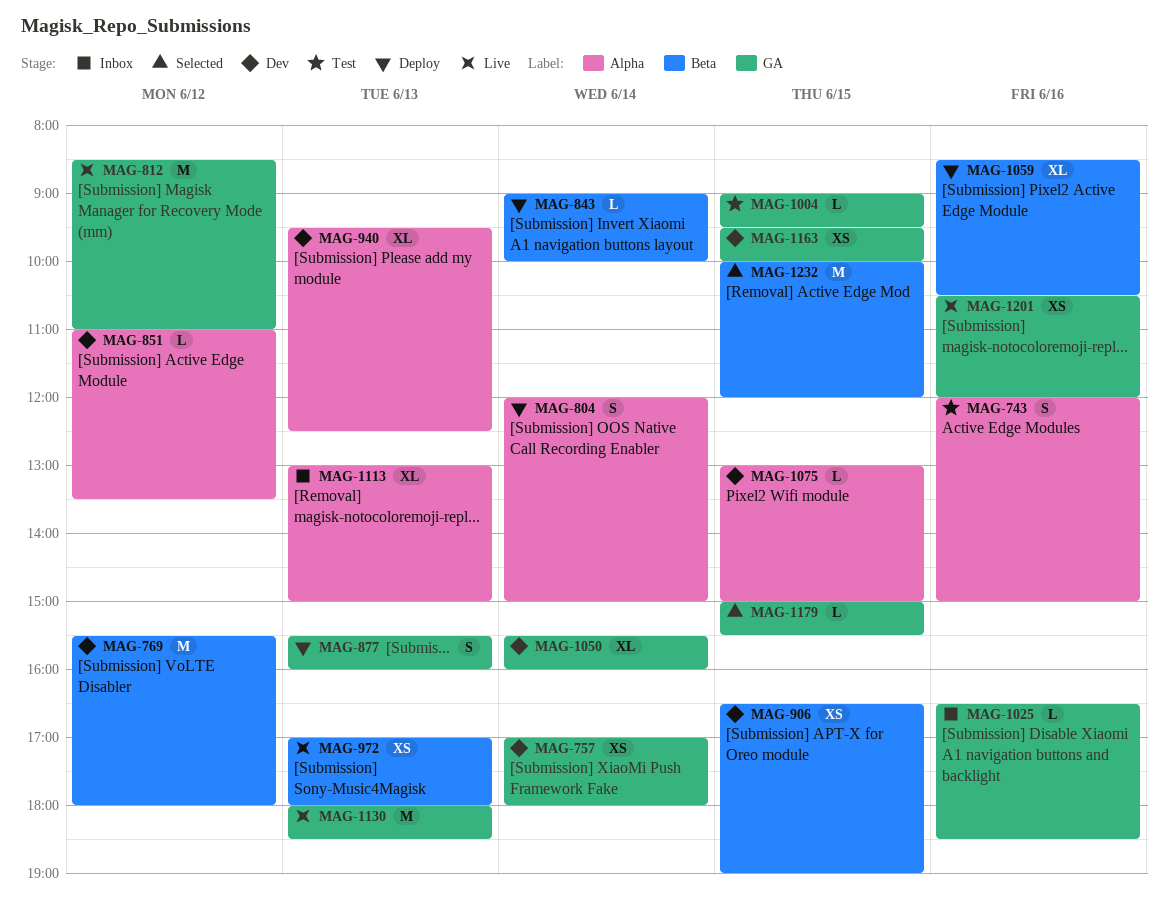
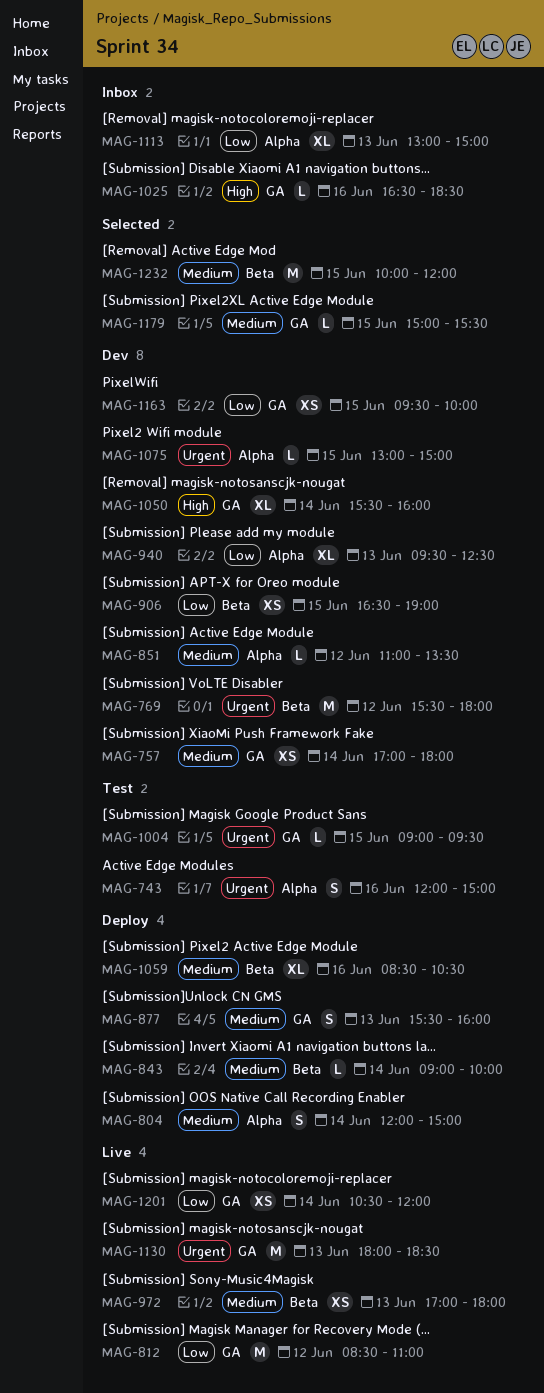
MAG-1201, day: Jun 16 -> Jun 14

